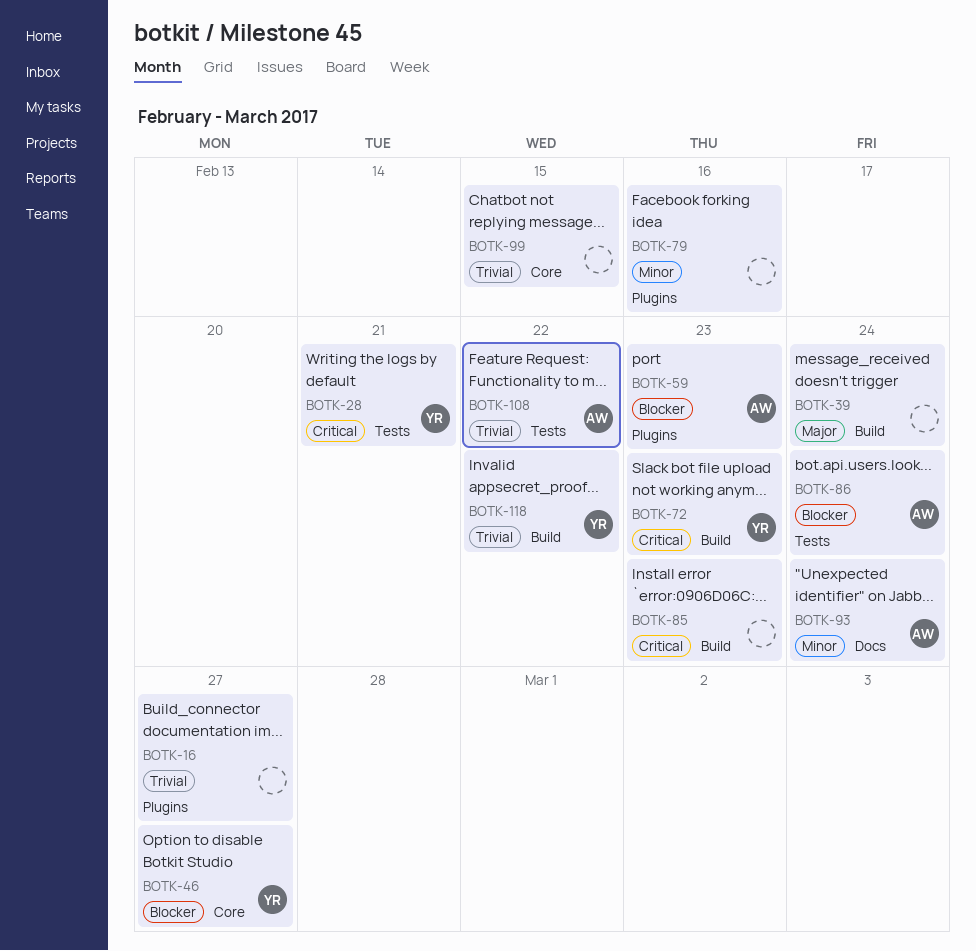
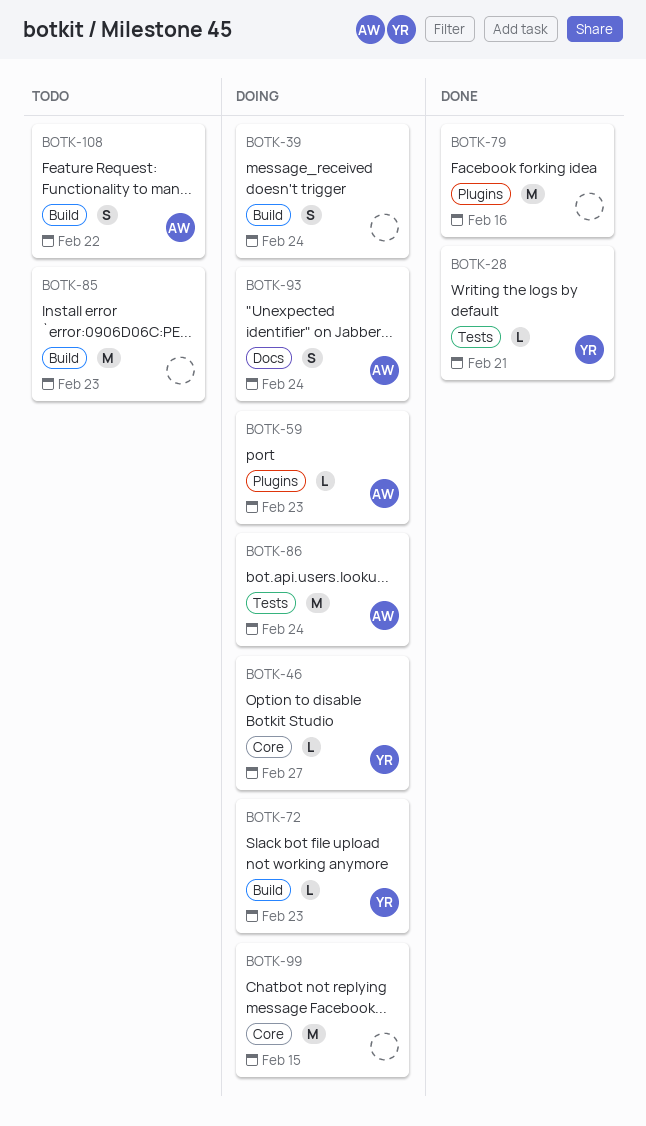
BOTK-16: present -> none
BOTK-108, label: Tests -> Build
BOTK-118: present -> none

